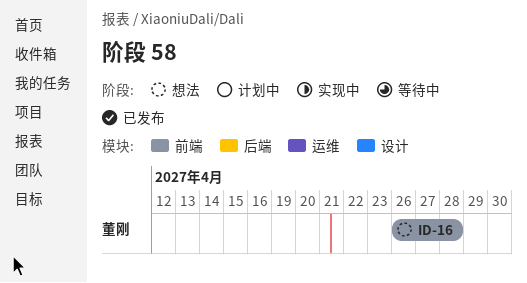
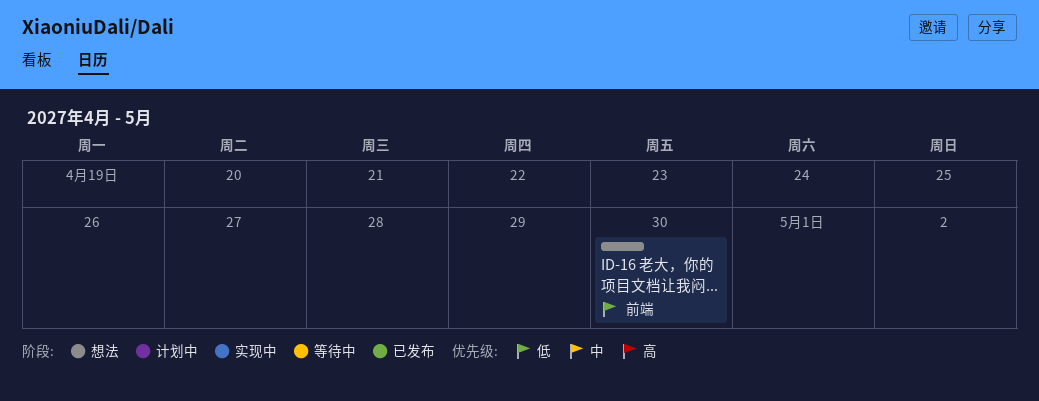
ID-16, due: Apr 28 -> Apr 30

